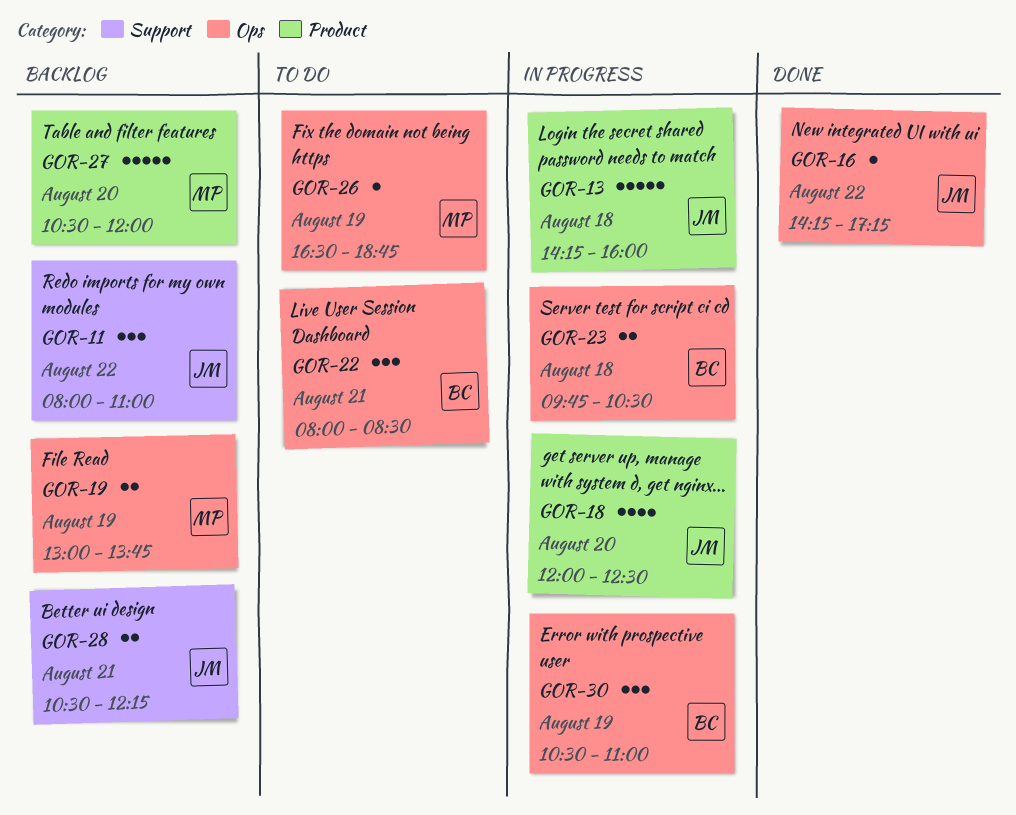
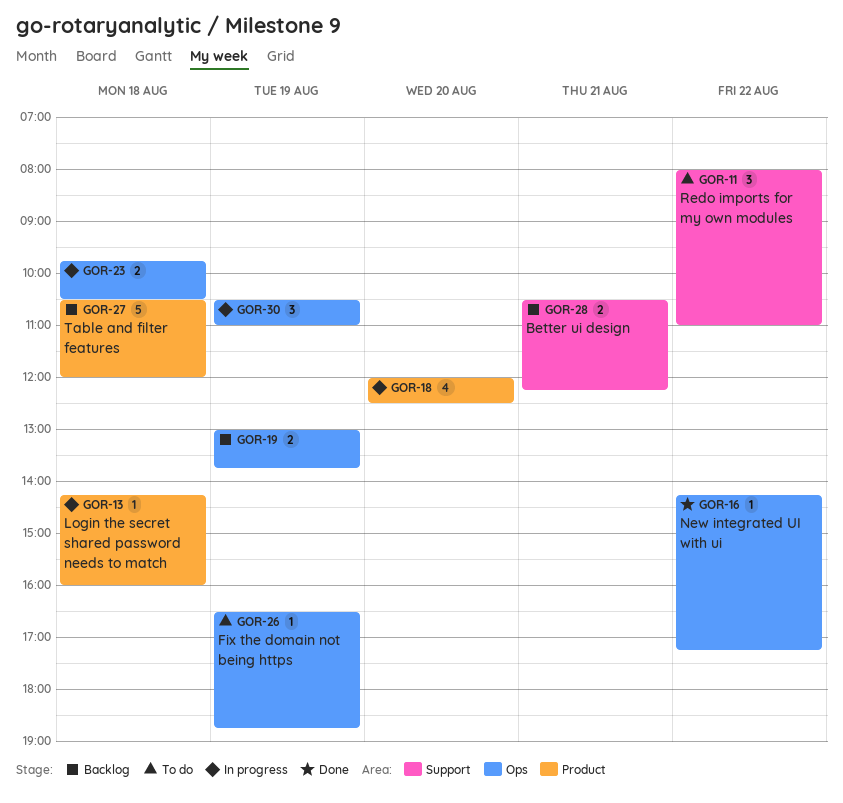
GOR-11, status: Backlog -> To do
GOR-13, estimate: 5 -> 1
GOR-22: present -> none
GOR-27, day: Aug 20 -> Aug 18

